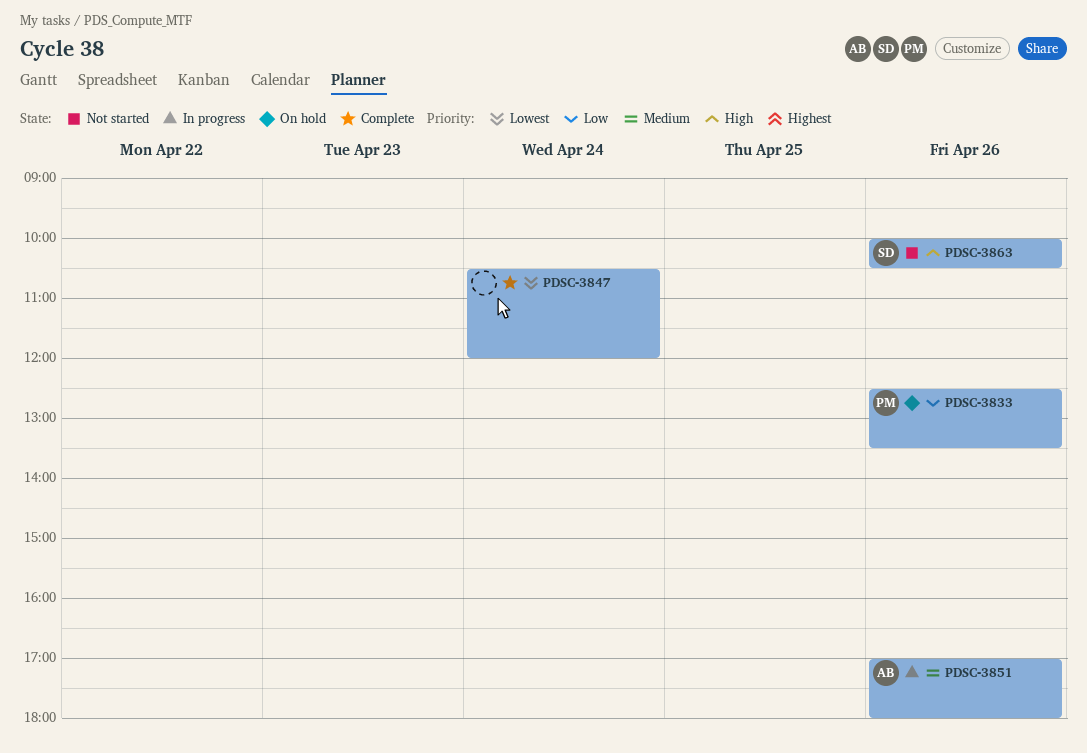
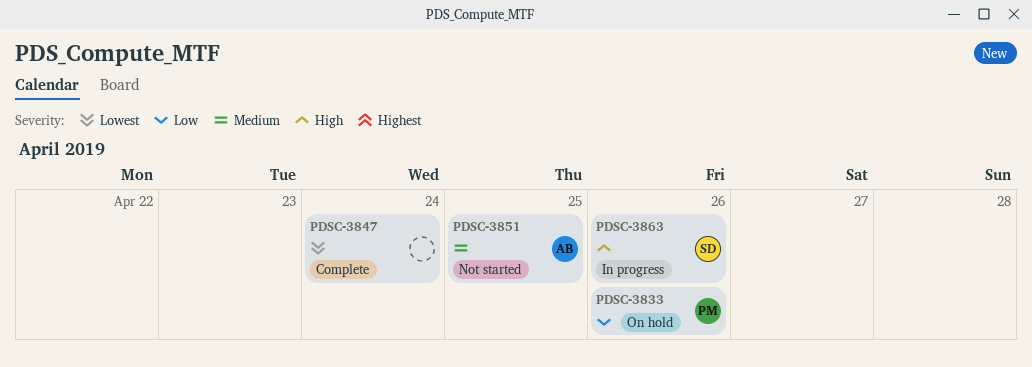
PDSC-3851, status: In progress -> Not started
PDSC-3851, day: Apr 26 -> Apr 25
PDSC-3863, status: Not started -> In progress

